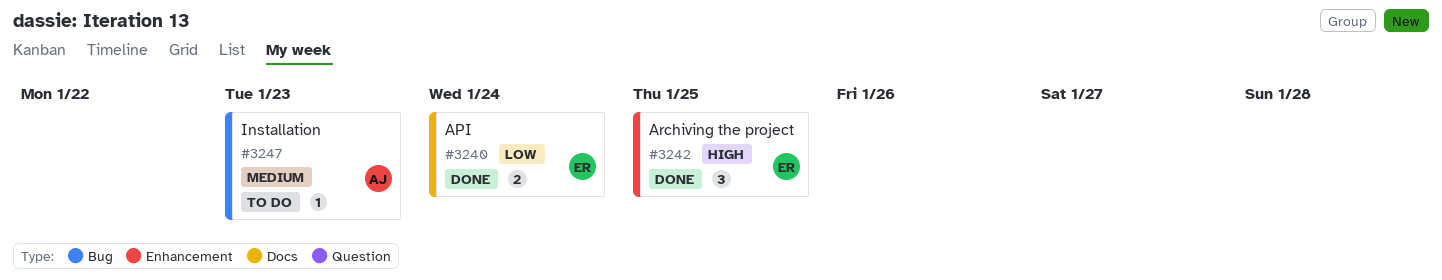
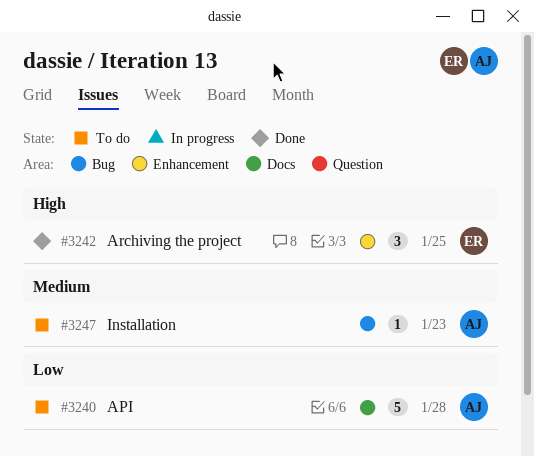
#3240, status: Done -> To do
#3240, owner: ER -> AJ
#3240, estimate: 2 -> 5
#3240, due: Jan 24 -> Jan 28

